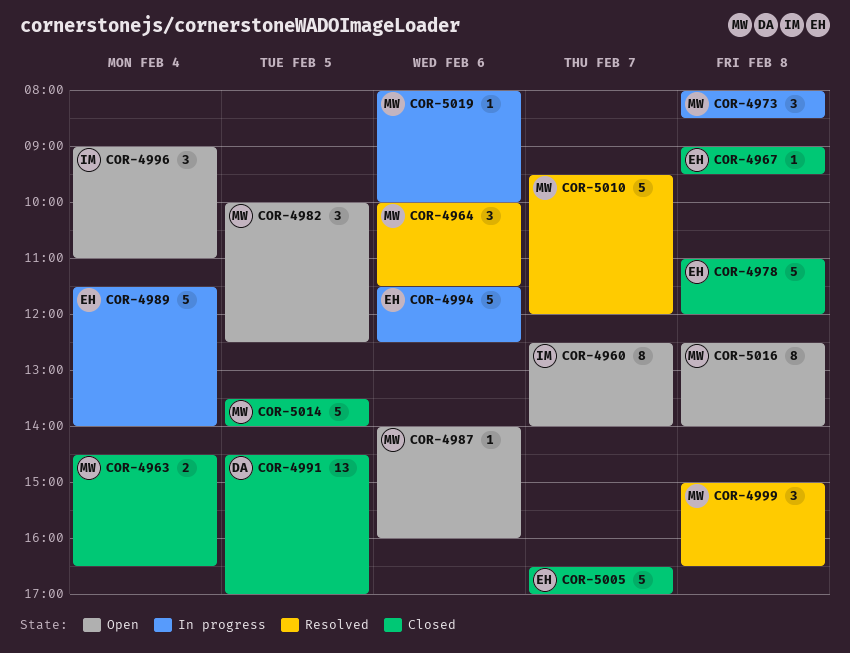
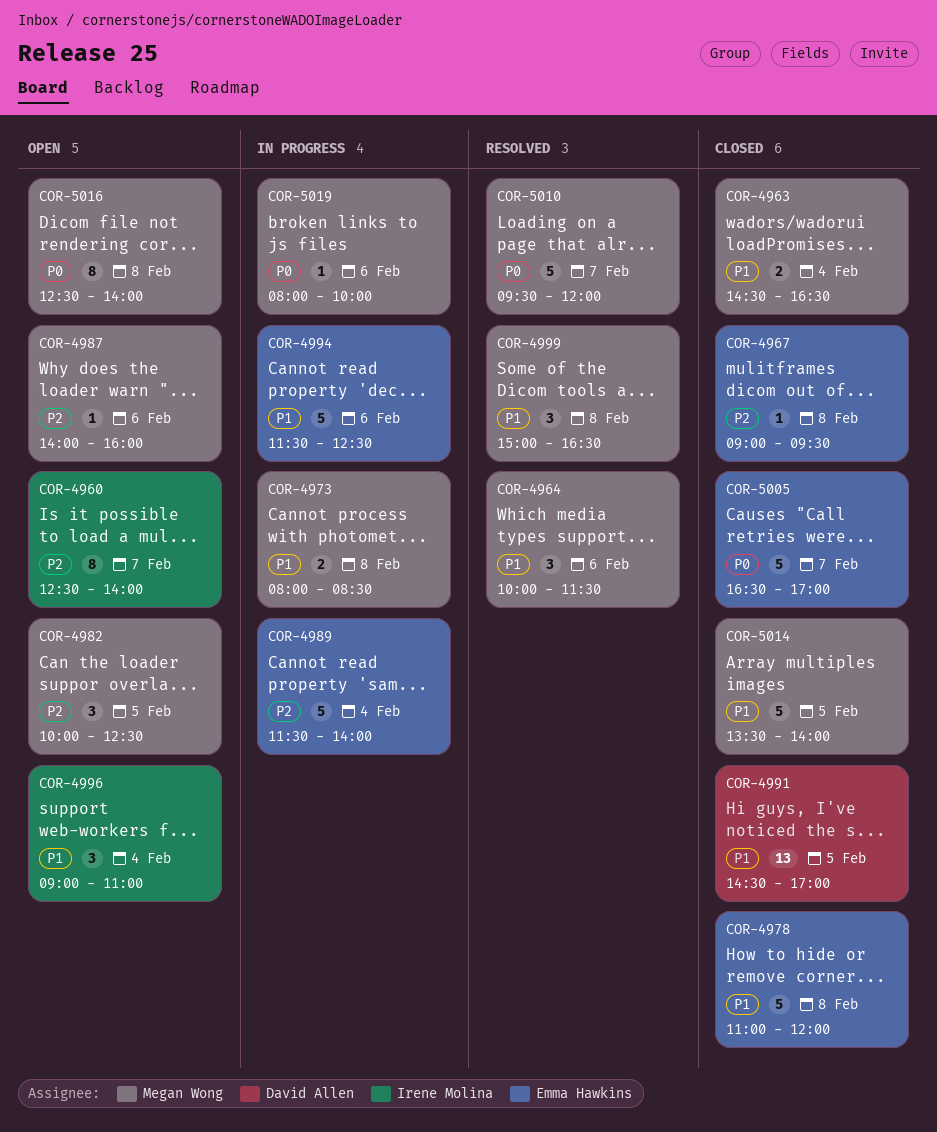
COR-4973, estimate: 3 -> 2

